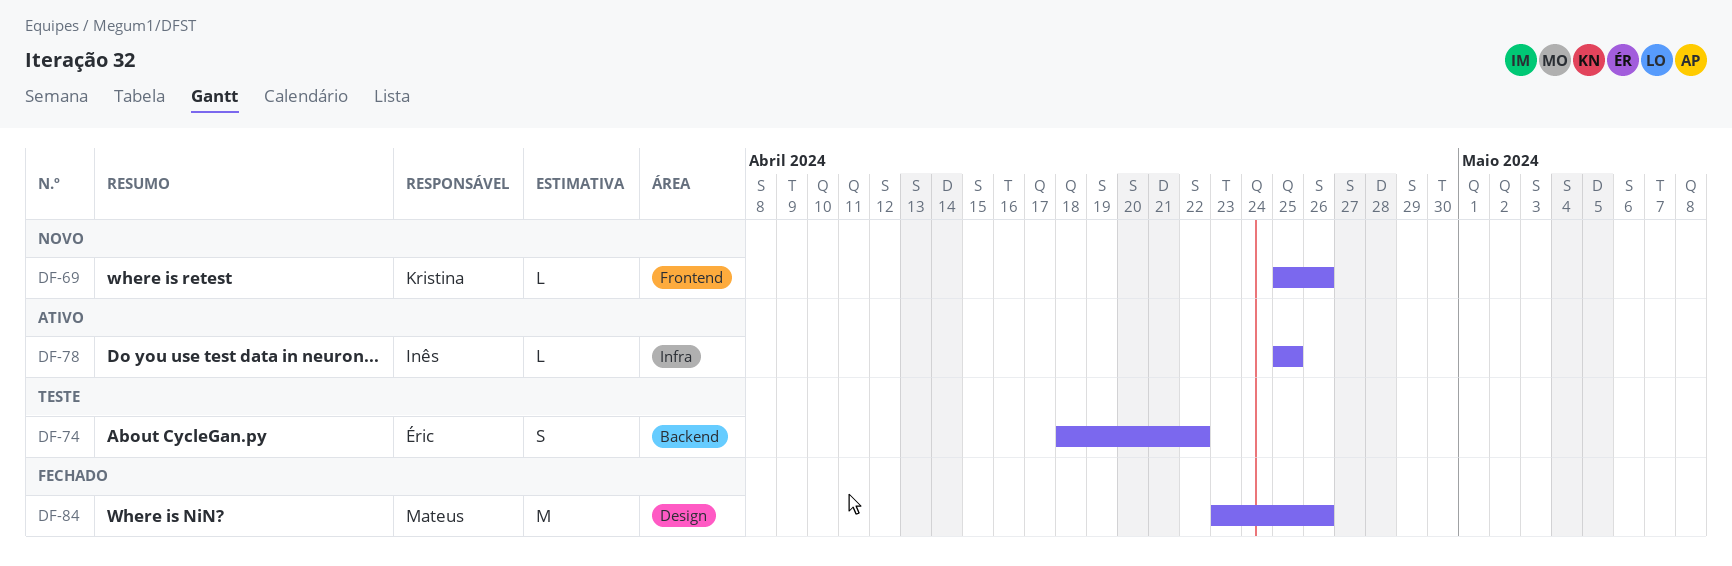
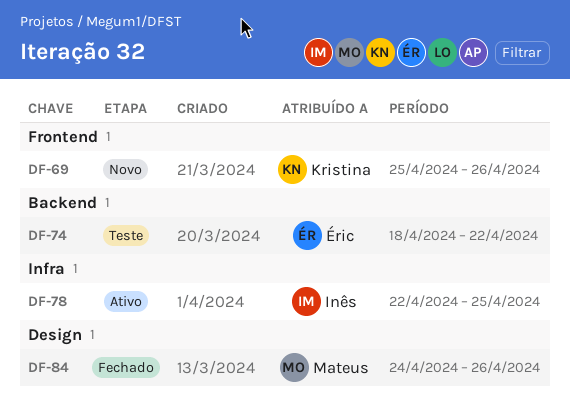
DF-78, start: Apr 25 -> Apr 22
DF-84, start: Apr 23 -> Apr 24

